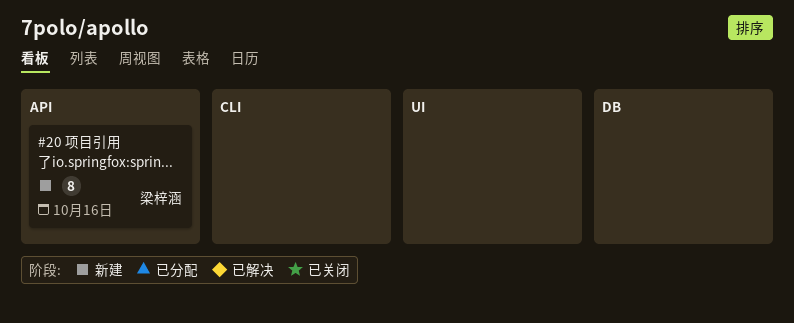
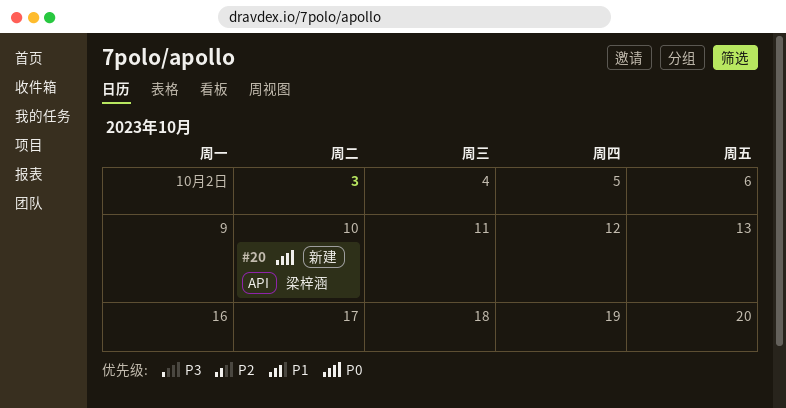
#20, due: Oct 16 -> Oct 10

